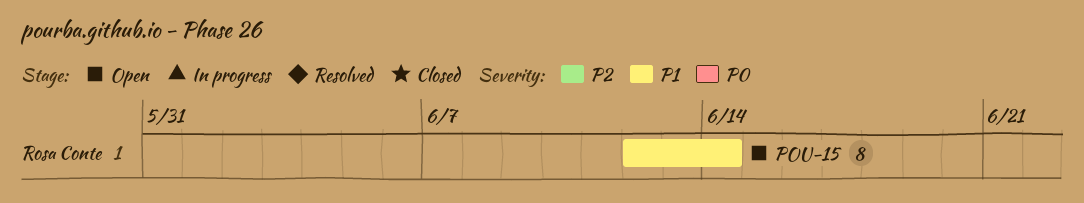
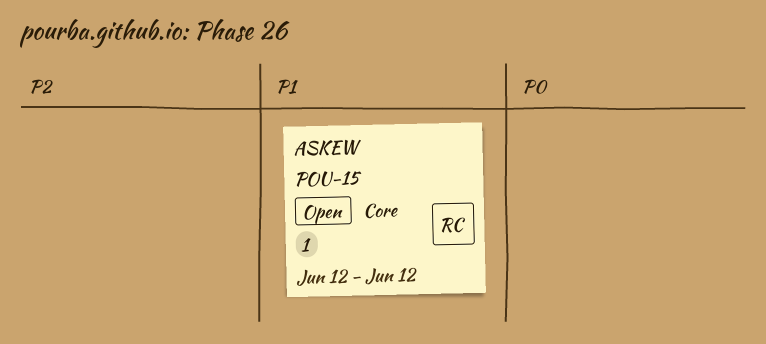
POU-15, estimate: 8 -> 1
POU-15, due: Jun 14 -> Jun 12

